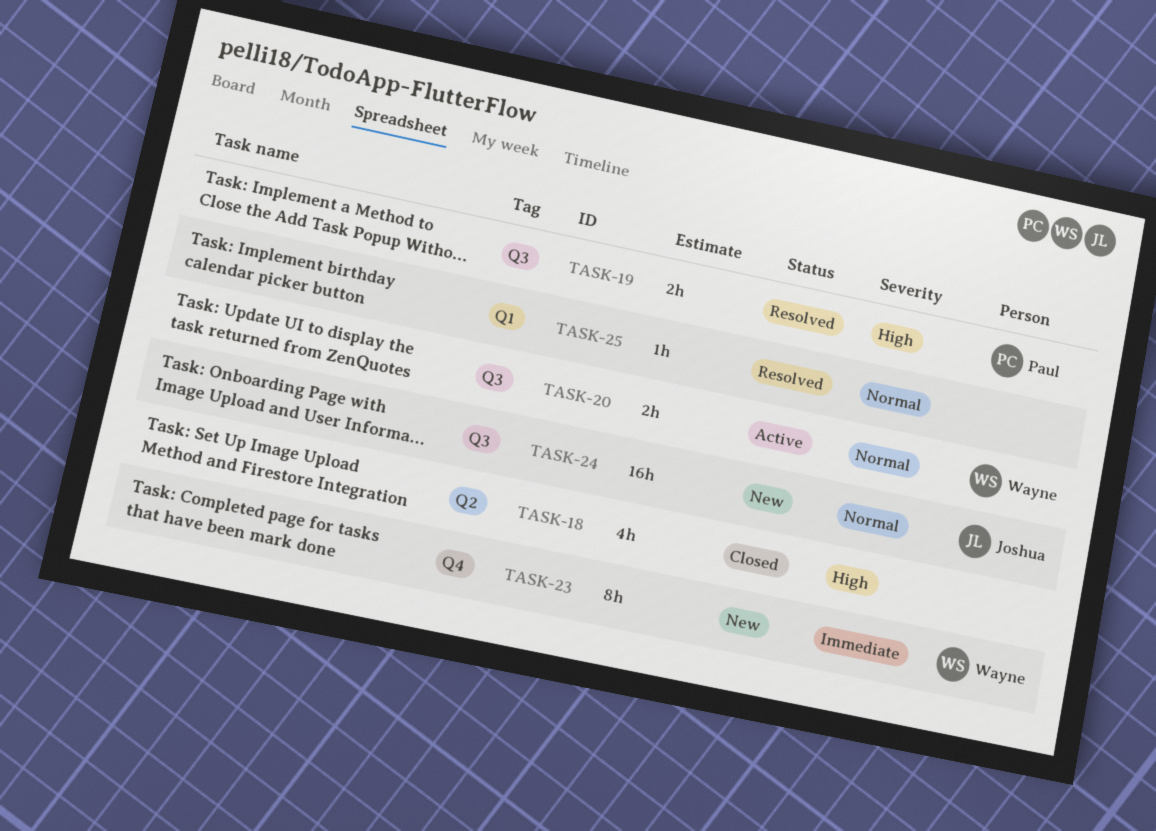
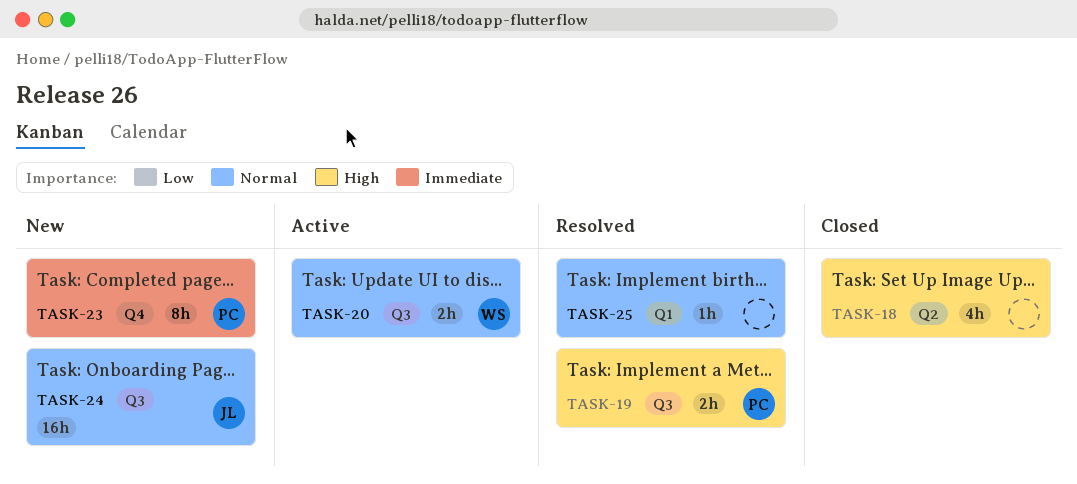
TASK-23, owner: Wayne -> Paul

